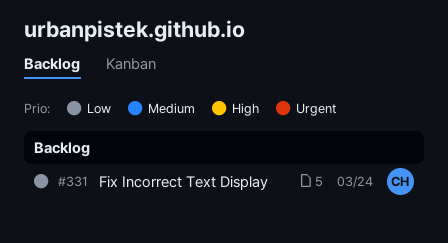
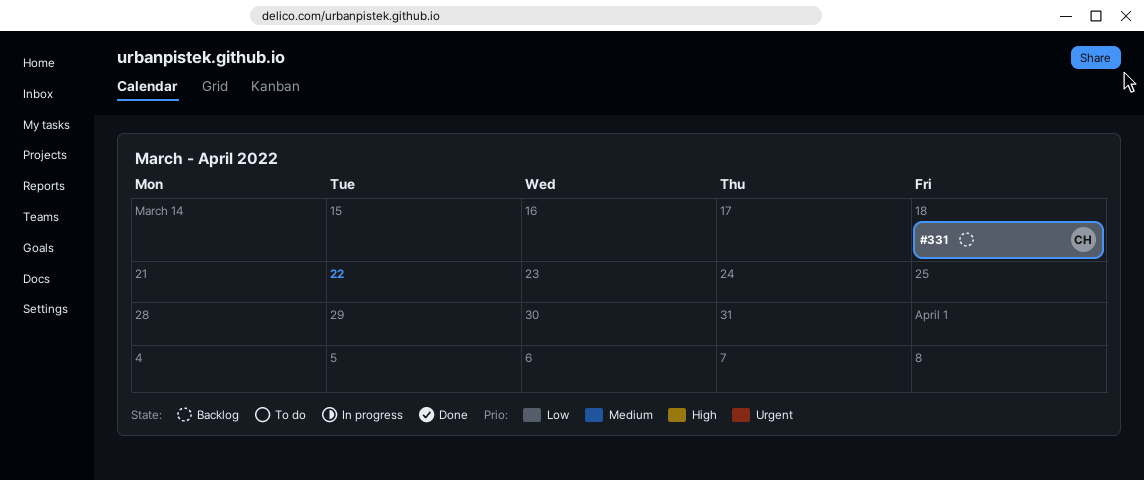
#331, due: Mar 24 -> Mar 18

